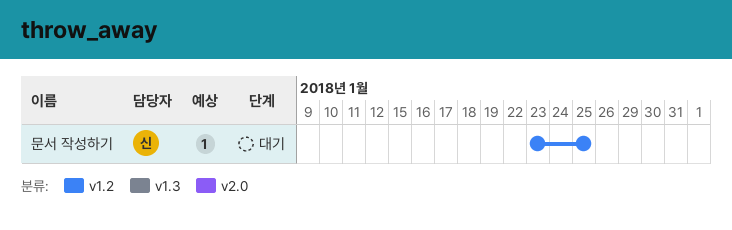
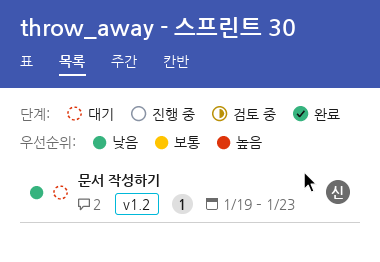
문서 작성하기, start: Jan 23 -> Jan 19
문서 작성하기, due: Jan 25 -> Jan 23

